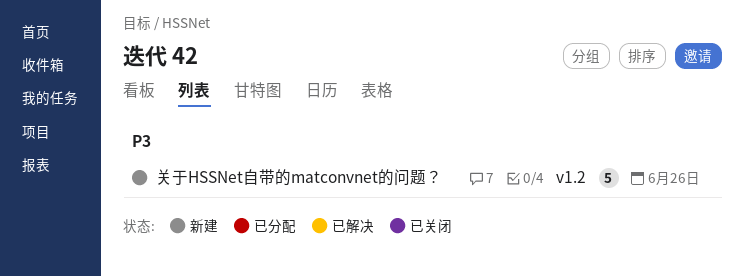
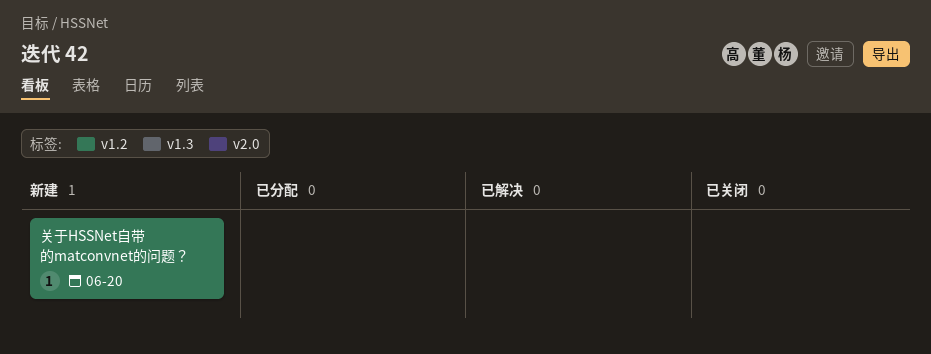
关于HSSNet自带的matconvnet的问题？, estimate: 5 -> 1
关于HSSNet自带的matconvnet的问题？, due: Jun 26 -> Jun 20

